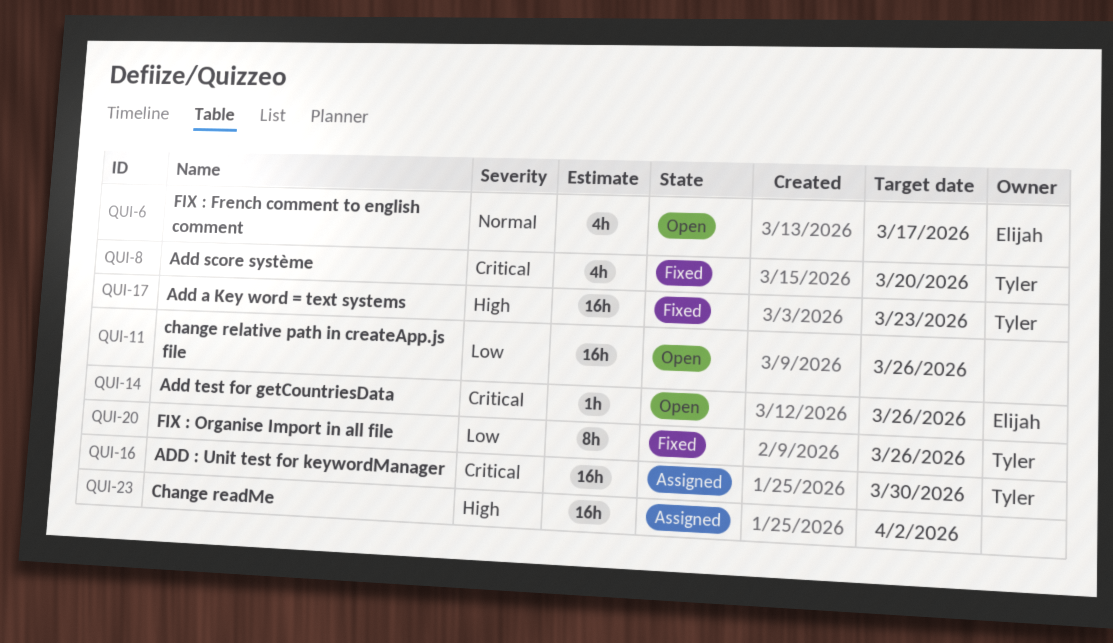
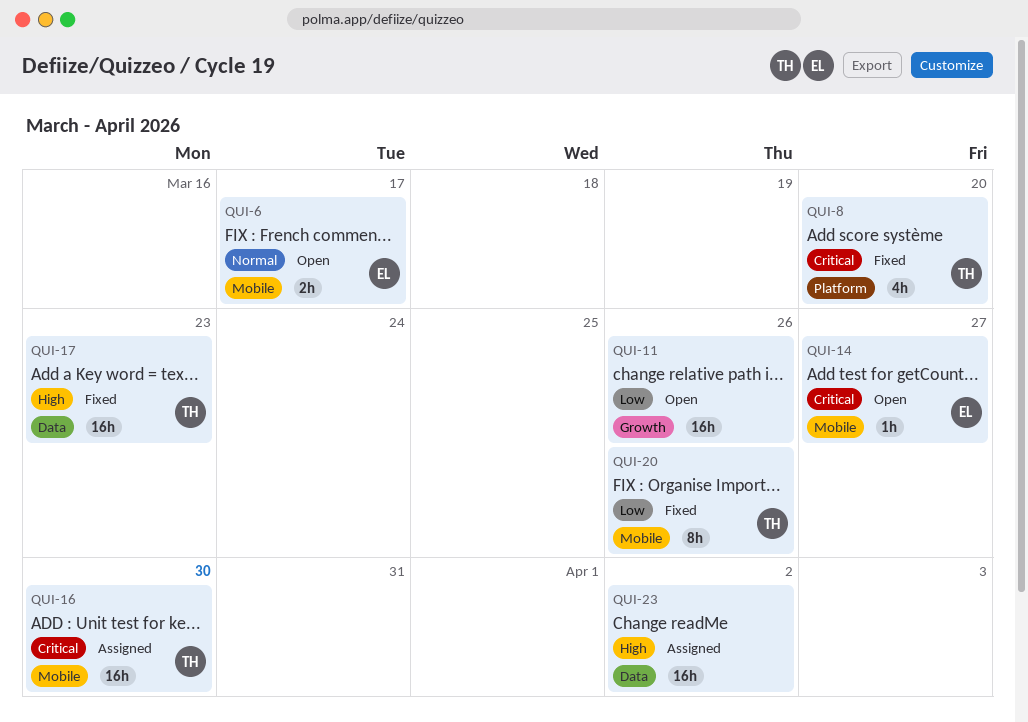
QUI-6, estimate: 4h -> 2h
QUI-14, due: Mar 26 -> Mar 27

